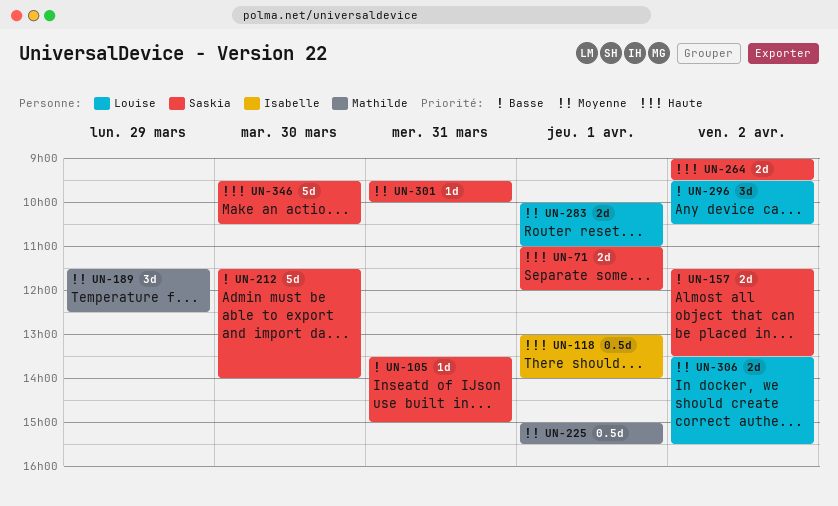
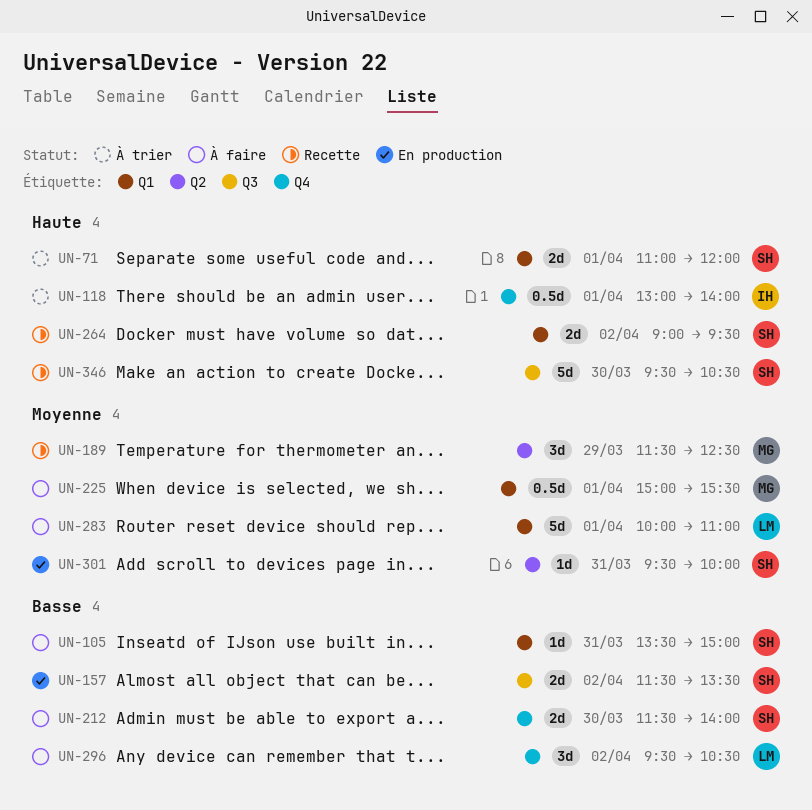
UN-212, estimate: 5d -> 2d
UN-283, estimate: 2d -> 5d
UN-306: present -> none

